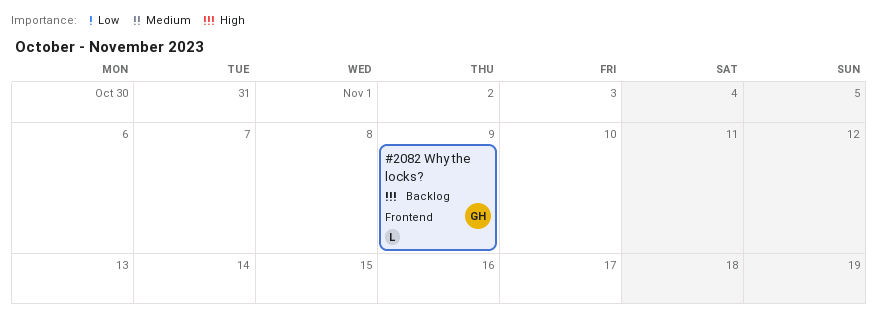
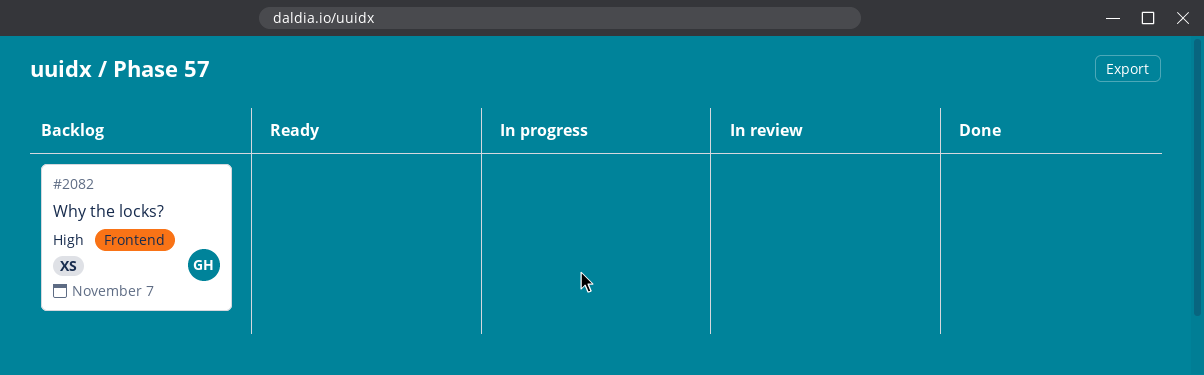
#2082, estimate: L -> XS
#2082, due: Nov 9 -> Nov 7

